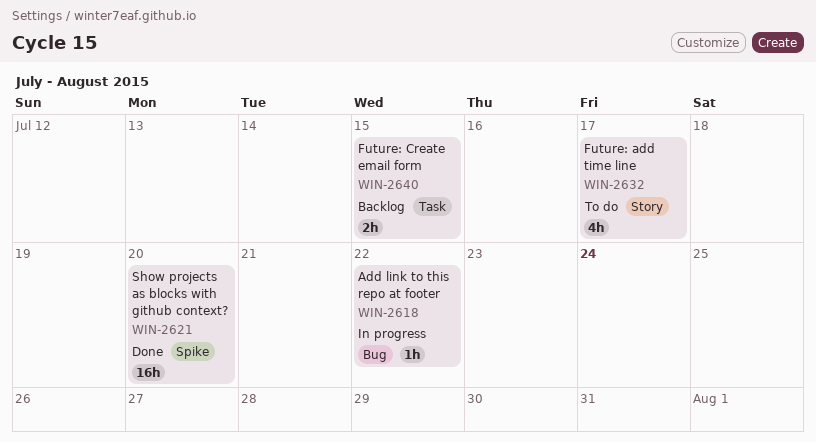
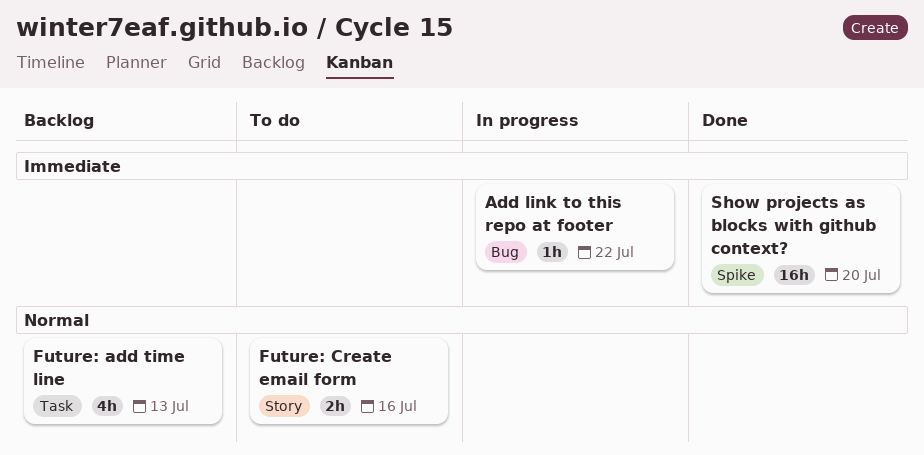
Future: add time line, status: To do -> Backlog
Future: add time line, label: Story -> Task
Future: add time line, due: Jul 17 -> Jul 13
Future: Create email form, status: Backlog -> To do
Future: Create email form, label: Task -> Story
Future: Create email form, due: Jul 15 -> Jul 16

